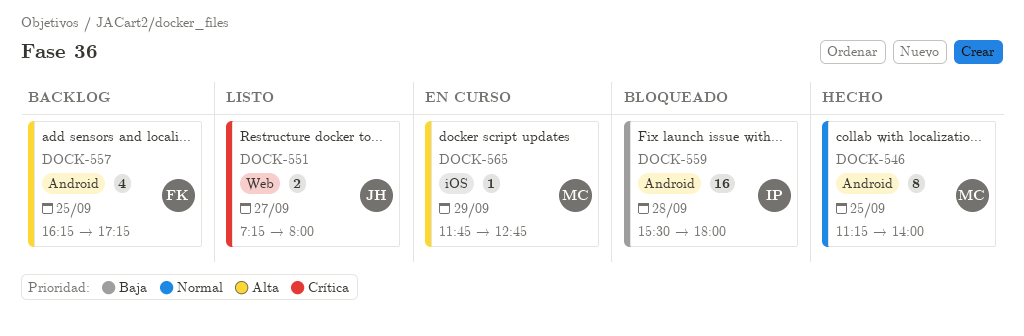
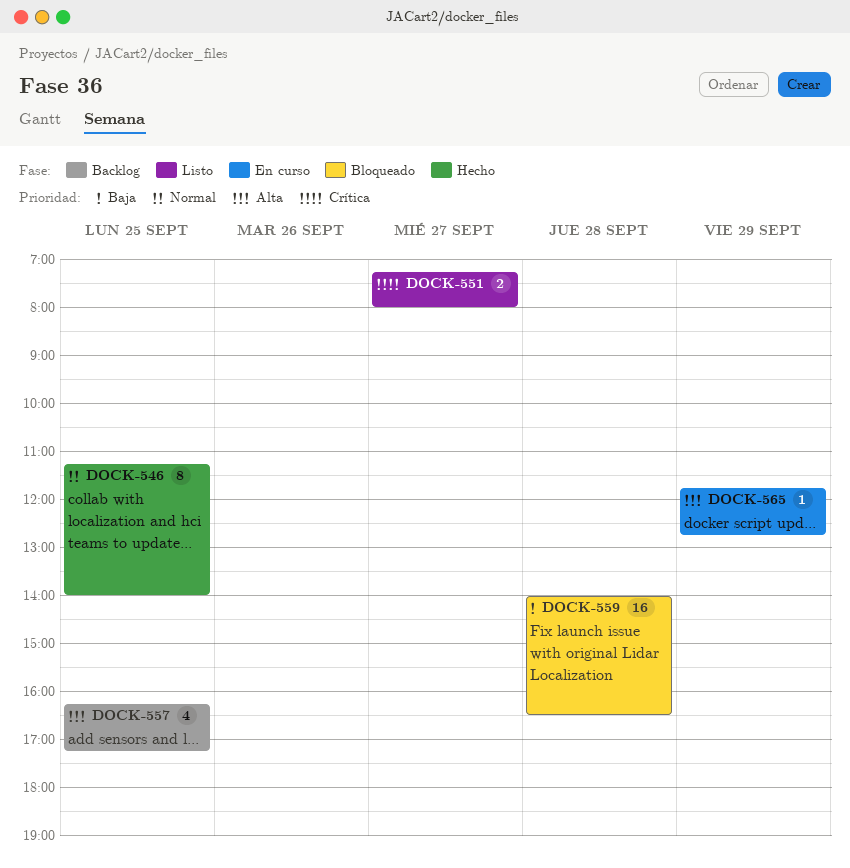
DOCK-559, begins: 15:30 -> 14:00
DOCK-559, ends: 18:00 -> 16:30

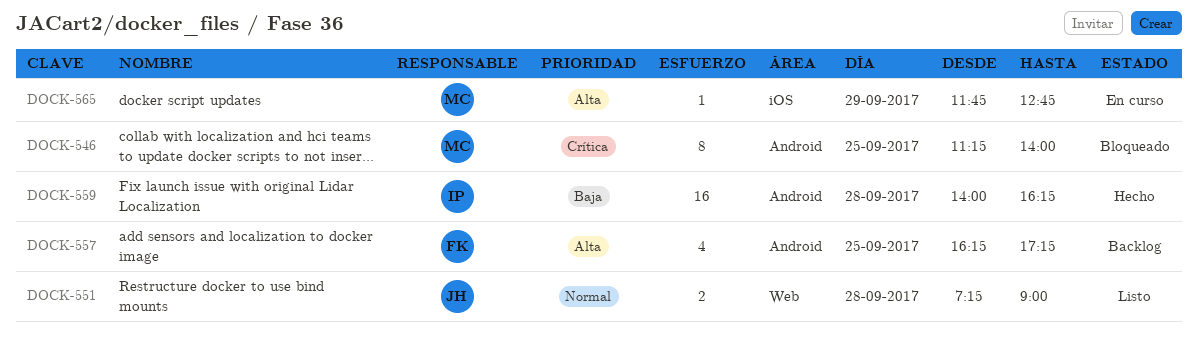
DOCK-546, status: Hecho -> Bloqueado
DOCK-546, priority: Normal -> Crítica
DOCK-551, priority: Crítica -> Normal
DOCK-551, day: Sep 27 -> Sep 28
DOCK-551, ends: 08:00 -> 09:00
DOCK-559, status: Bloqueado -> Hecho
DOCK-559, ends: 16:30 -> 16:15

